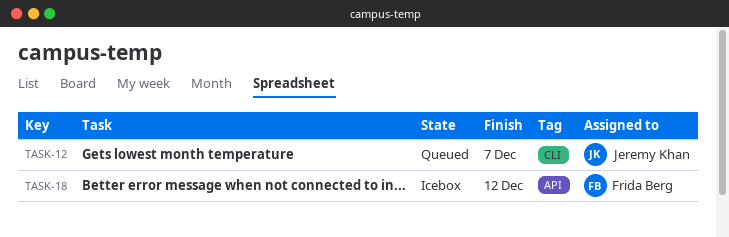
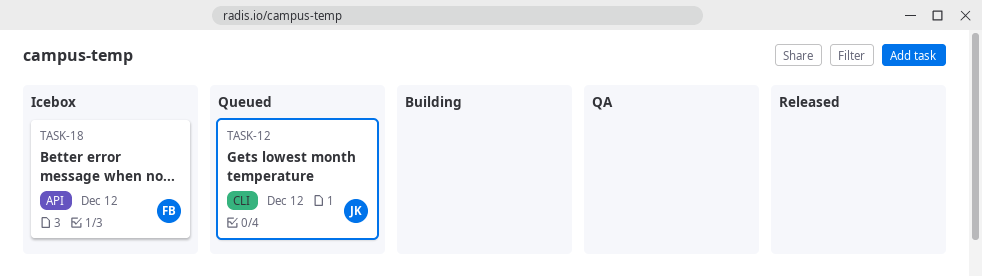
TASK-12, due: Dec 7 -> Dec 12

